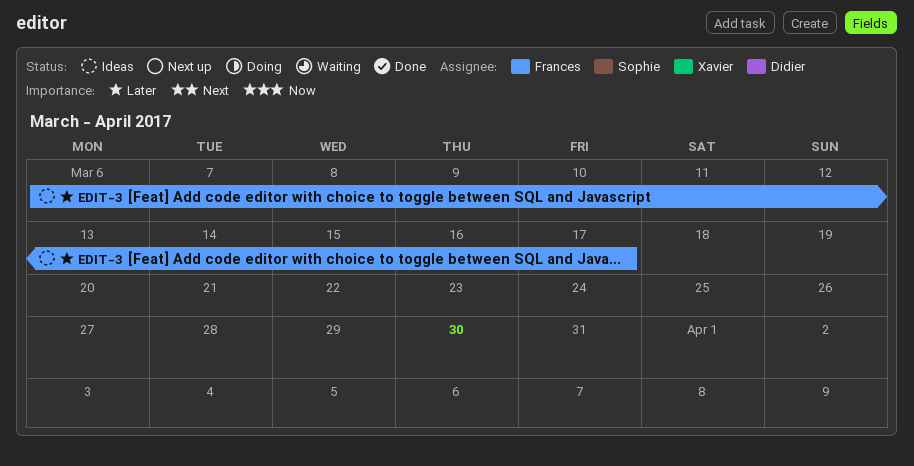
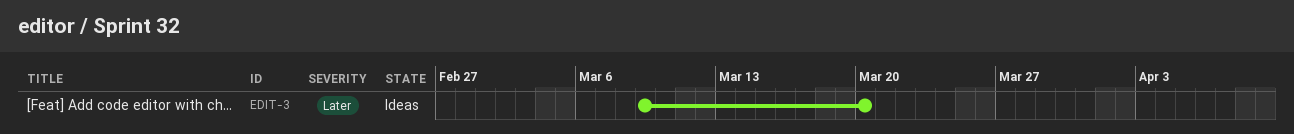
EDIT-3, start: Mar 6 -> Mar 9
EDIT-3, due: Mar 17 -> Mar 20

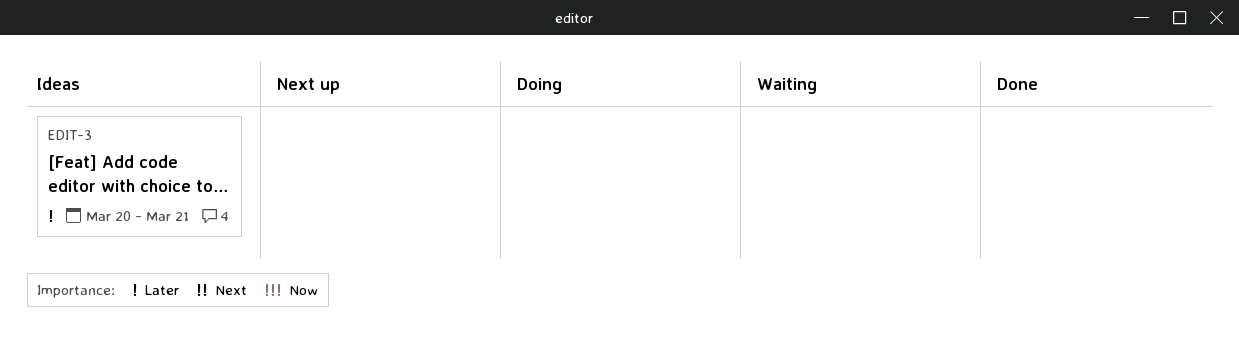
EDIT-3, start: Mar 9 -> Mar 20
EDIT-3, due: Mar 20 -> Mar 21

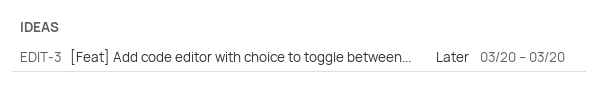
EDIT-3, due: Mar 21 -> Mar 20

